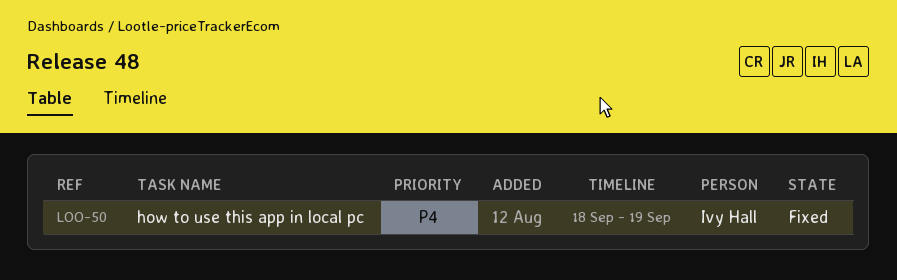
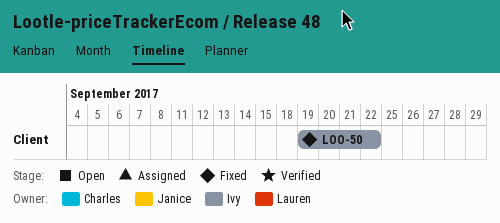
LOO-50, start: Sep 18 -> Sep 19
LOO-50, due: Sep 19 -> Sep 22

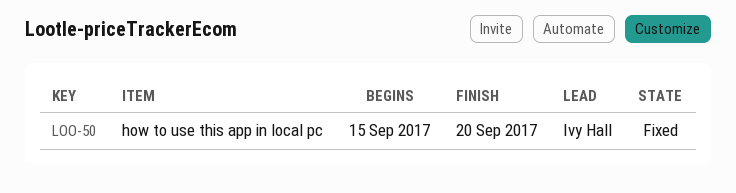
LOO-50, start: Sep 19 -> Sep 15
LOO-50, due: Sep 22 -> Sep 20

